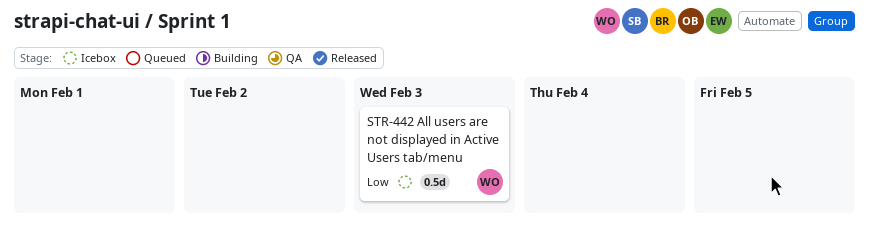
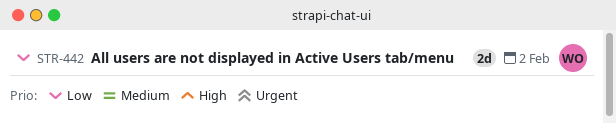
STR-442, estimate: 0.5d -> 2d
STR-442, due: Feb 3 -> Feb 2

